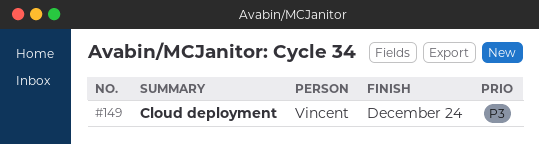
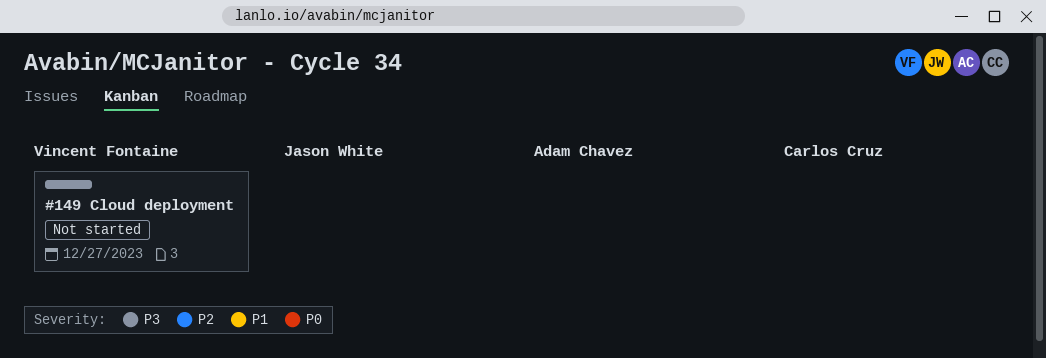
#149, due: Dec 24 -> Dec 27

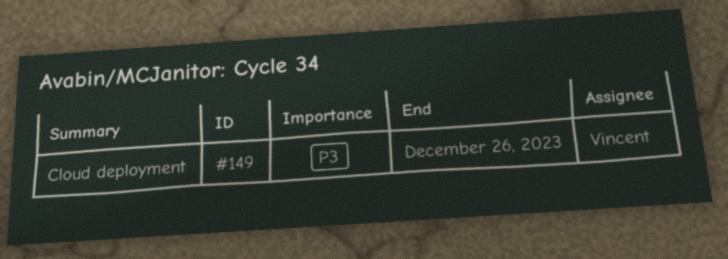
#149, due: Dec 27 -> Dec 26

